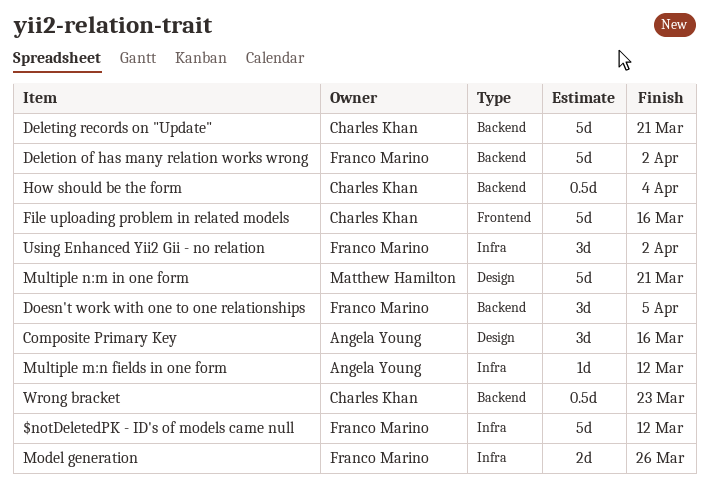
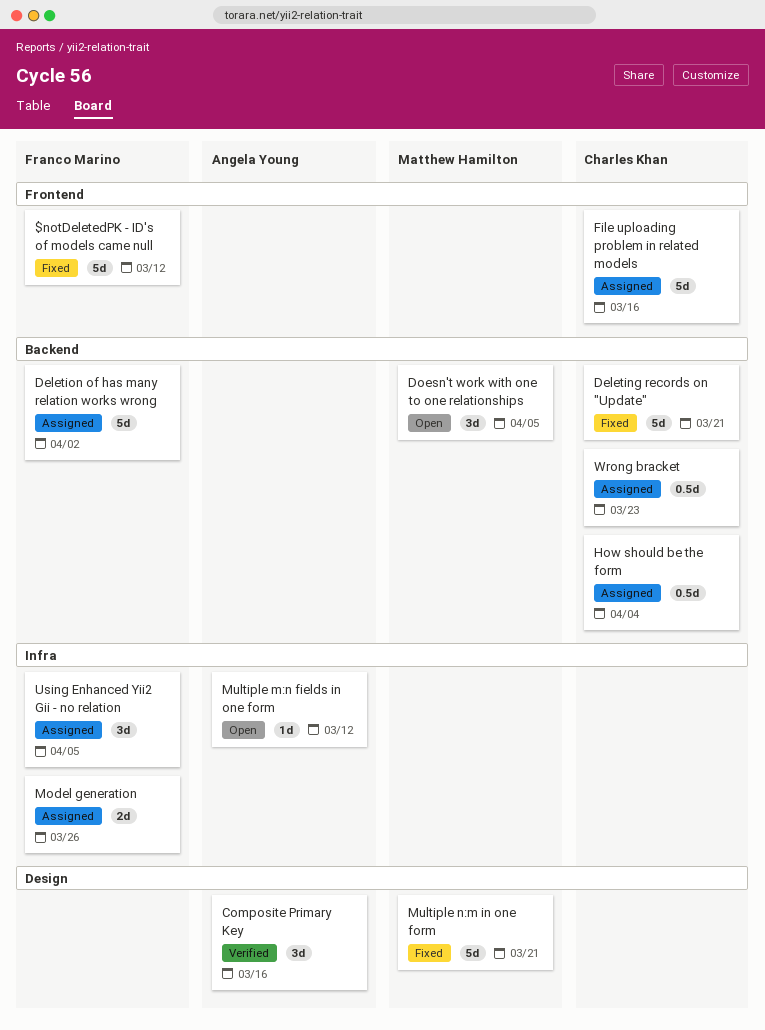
$notDeletedPK - ID's of models came null, label: Infra -> Frontend
Doesn't work with one to one relationships, owner: Franco Marino -> Matthew Hamilton
Using Enhanced Yii2 Gii - no relation, due: Apr 2 -> Apr 5

